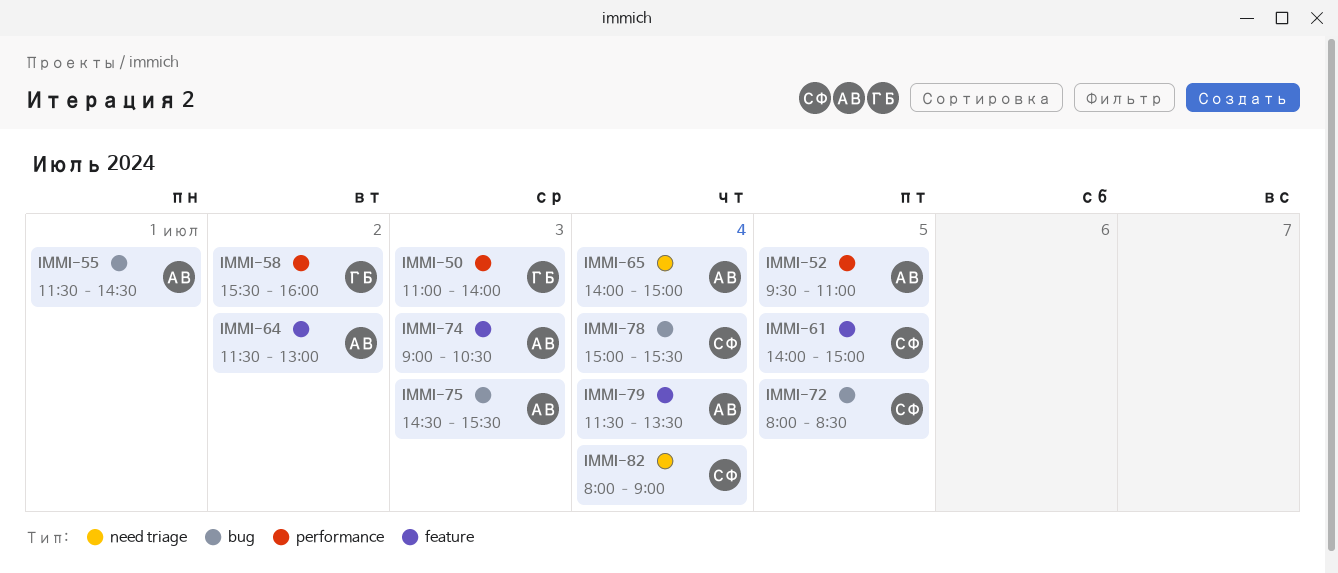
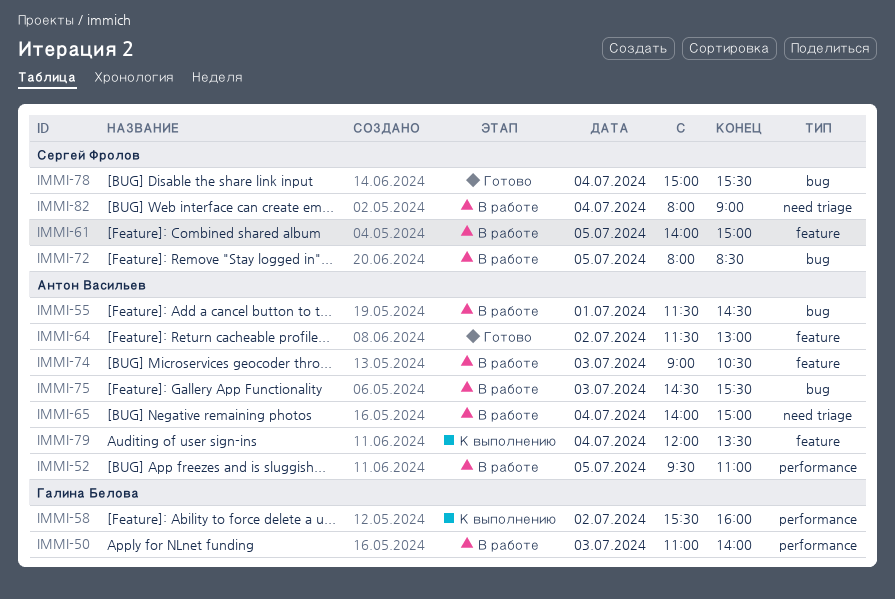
IMMI-79, begins: 11:30 -> 12:00

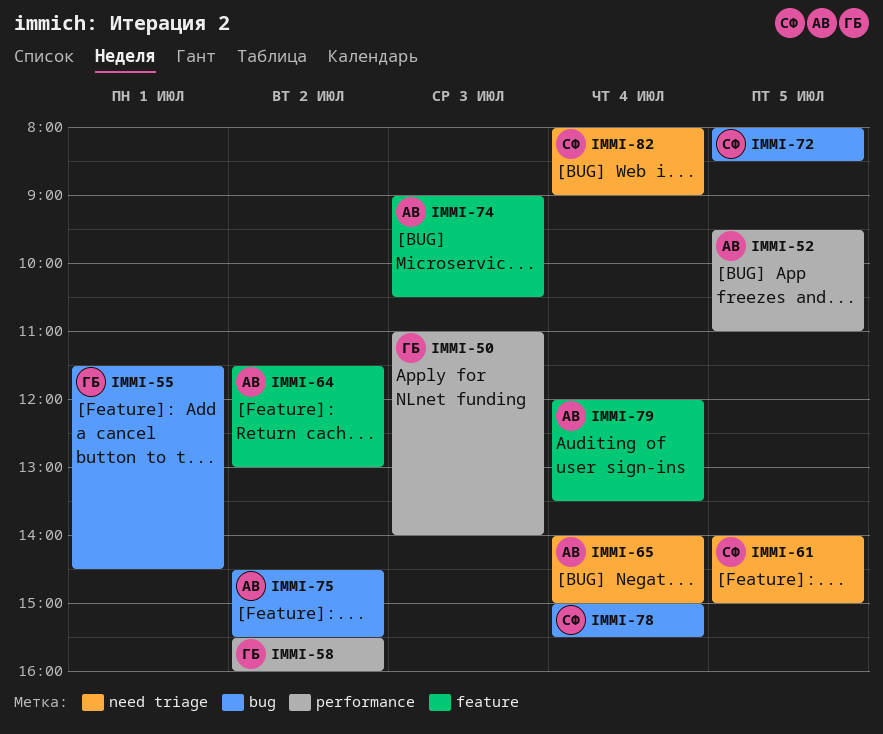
IMMI-55, owner: Антон Васильев -> Галина Белова
IMMI-61, label: feature -> need triage
IMMI-75, day: Jul 3 -> Jul 2

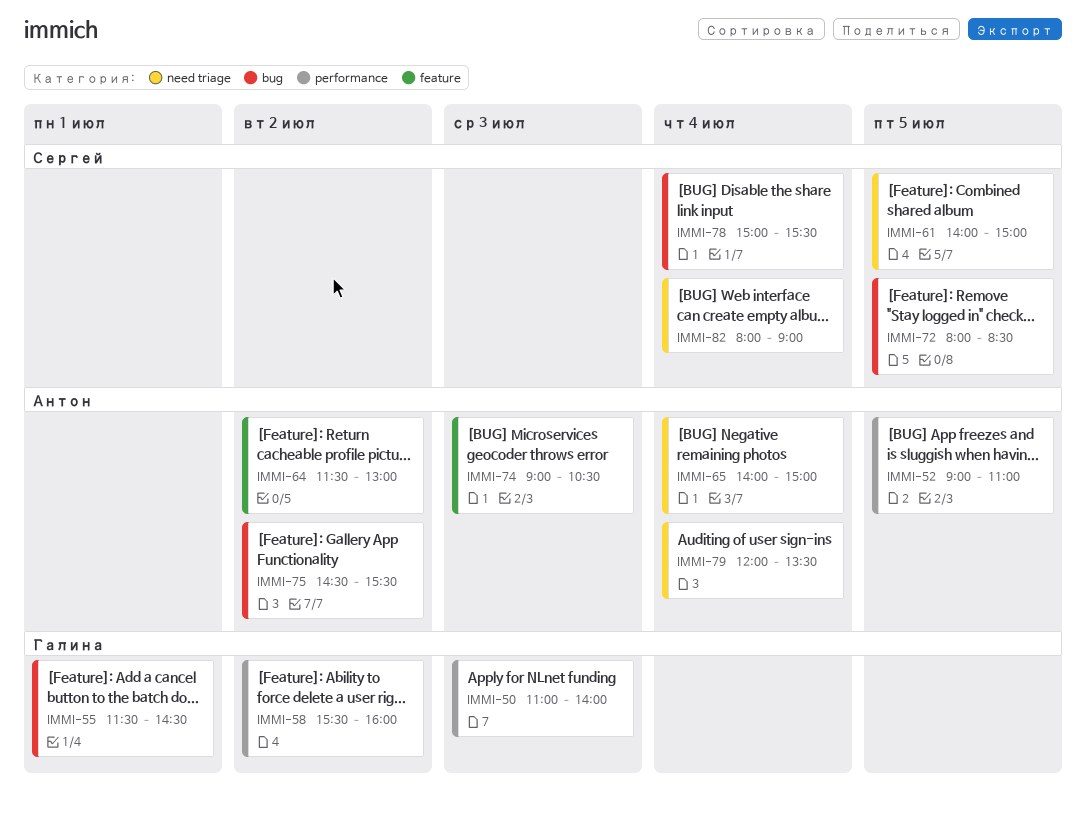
IMMI-52, begins: 09:30 -> 09:00
IMMI-79, label: feature -> need triage

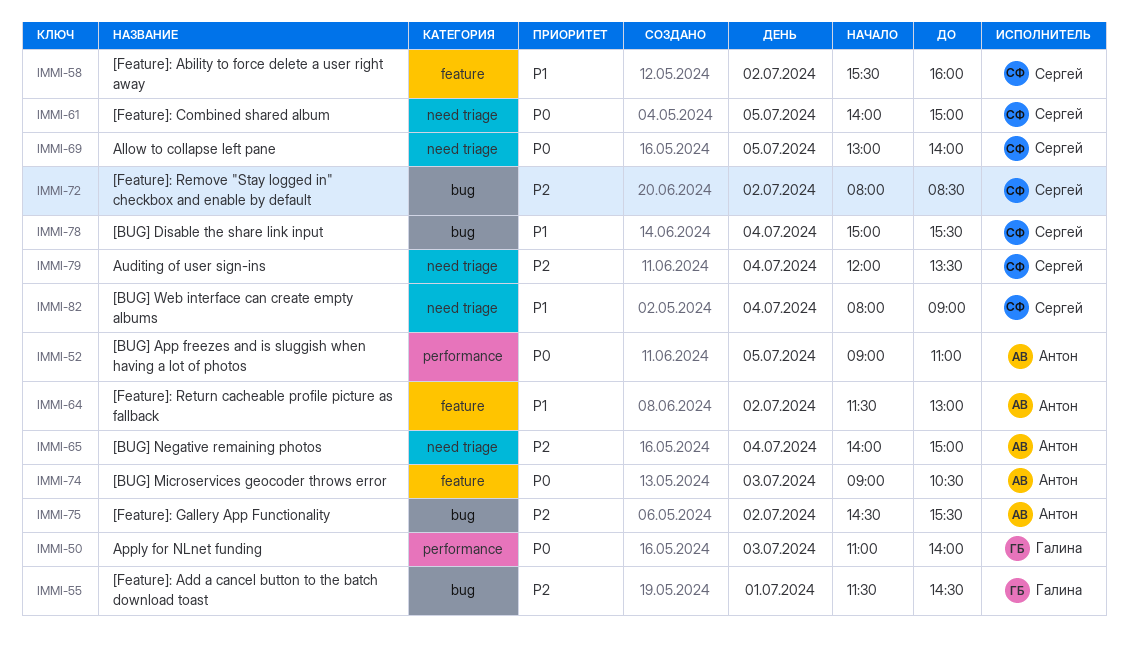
IMMI-58, owner: Галина -> Сергей
IMMI-58, label: performance -> feature
IMMI-69: none -> present
IMMI-72, day: Jul 5 -> Jul 2
IMMI-79, owner: Антон -> Сергей

